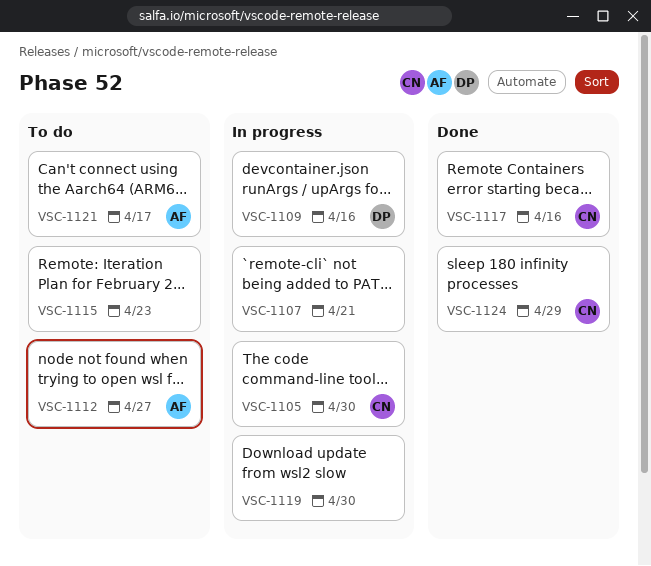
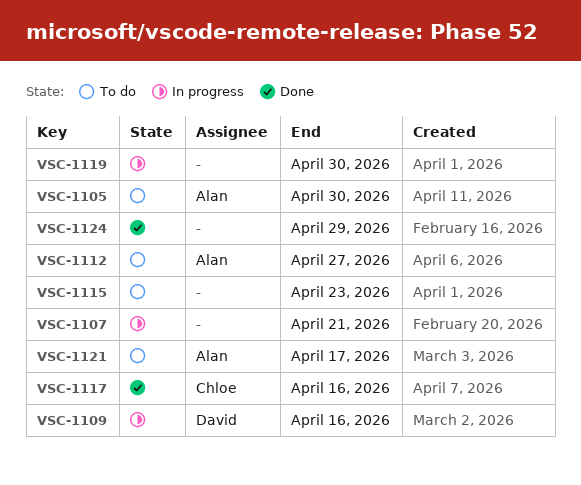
VSC-1105, status: In progress -> To do
VSC-1105, owner: Chloe -> Alan
VSC-1124, owner: Chloe -> none

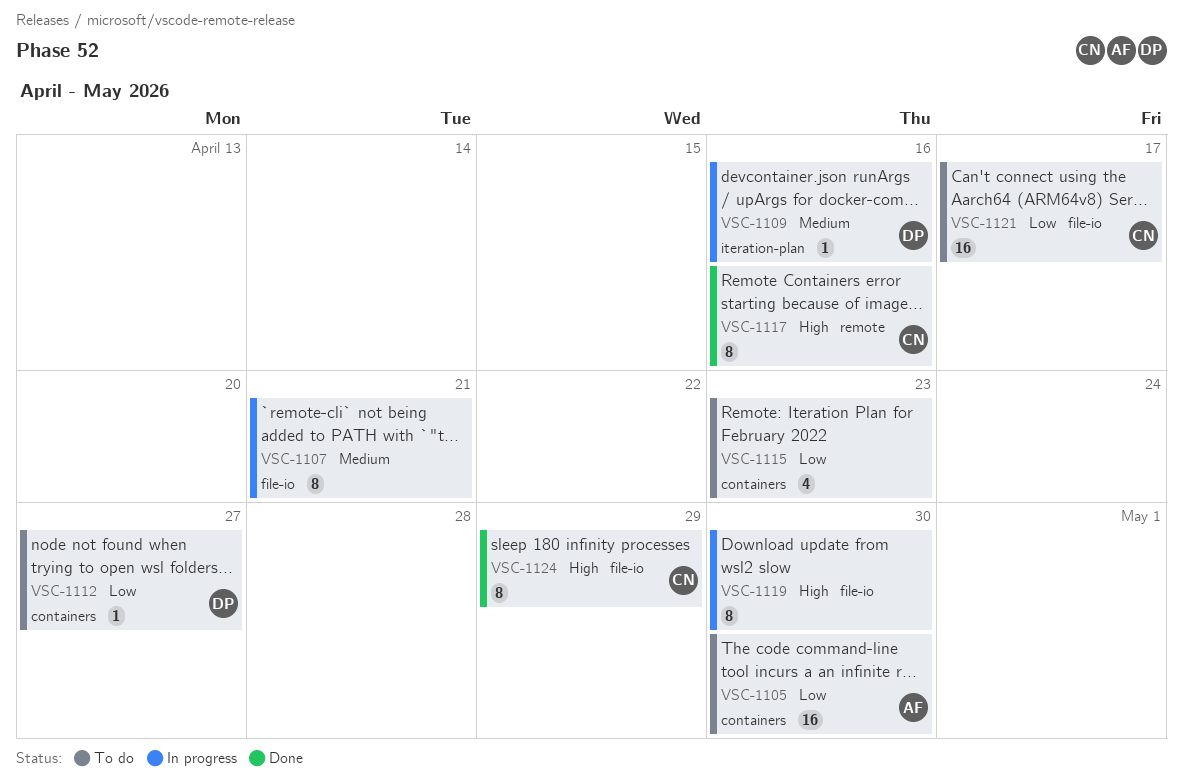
VSC-1112, owner: Alan -> David
VSC-1121, owner: Alan -> Chloe
VSC-1124, owner: none -> Chloe

